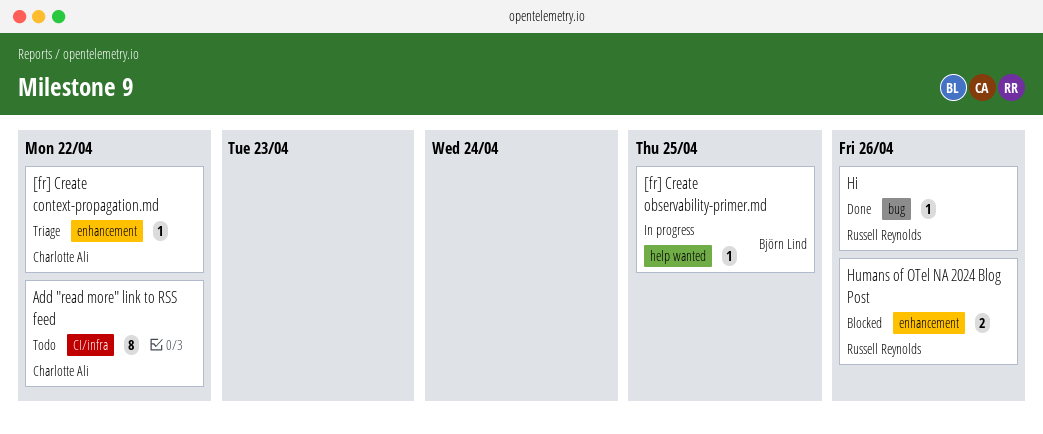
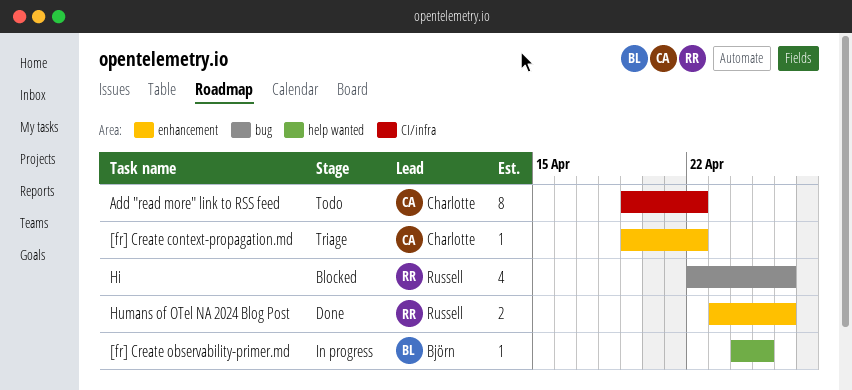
Hi, status: Done -> Blocked
Hi, estimate: 1 -> 4
Humans of OTel NA 2024 Blog Post, status: Blocked -> Done

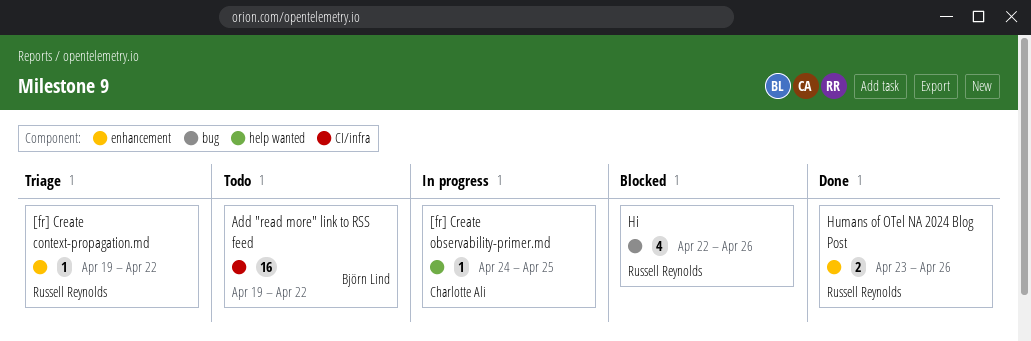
[fr] Create context-propagation.md, owner: Charlotte Ali -> Russell Reynolds
[fr] Create observability-primer.md, owner: Björn Lind -> Charlotte Ali
Add "read more" link to RSS feed, owner: Charlotte Ali -> Björn Lind
Add "read more" link to RSS feed, estimate: 8 -> 16

